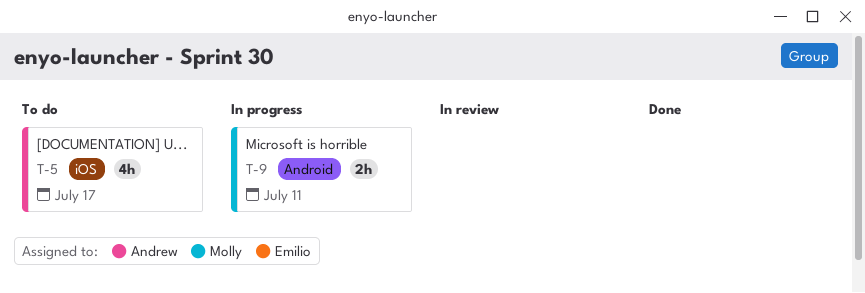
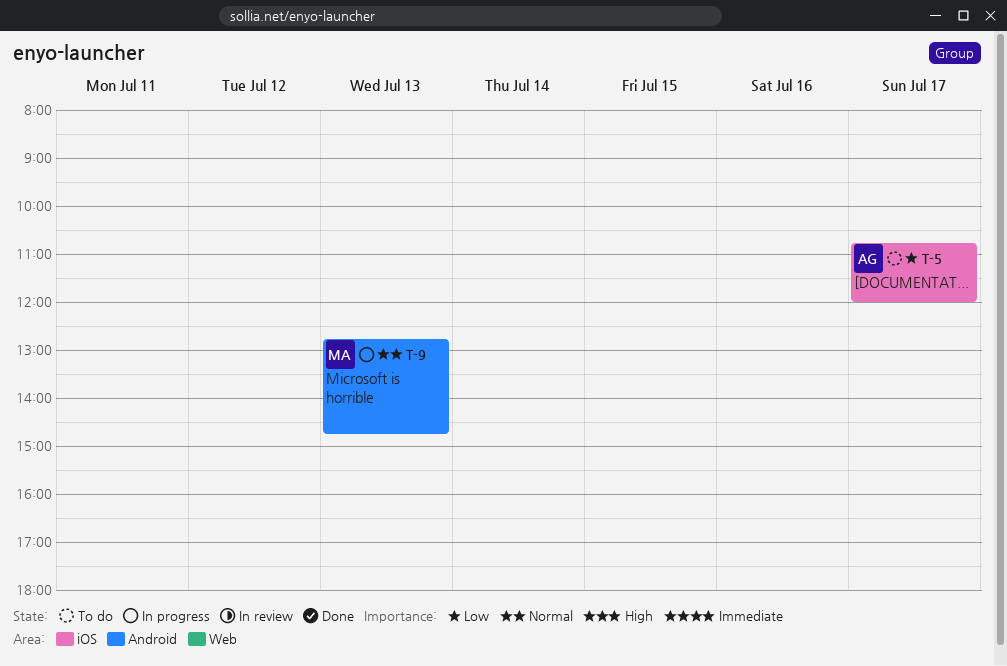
T-9, day: Jul 11 -> Jul 13

